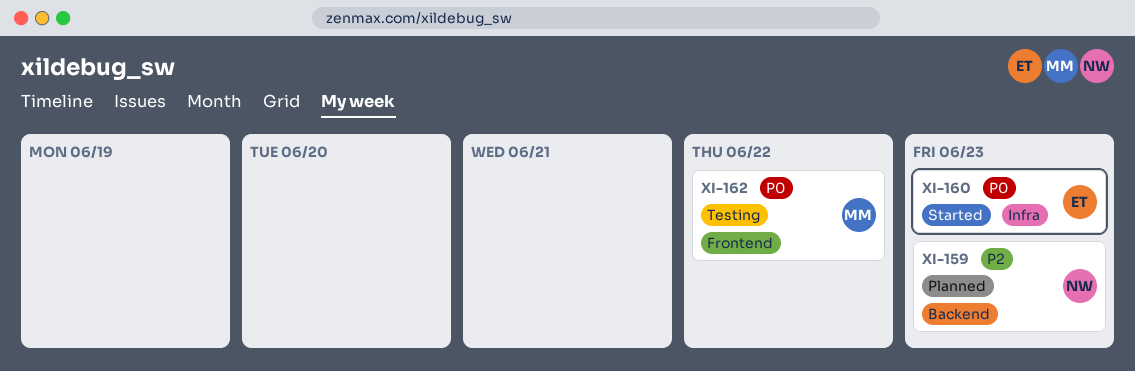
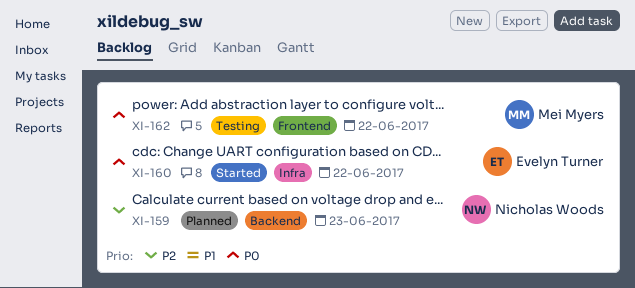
XI-160, due: Jun 23 -> Jun 22

